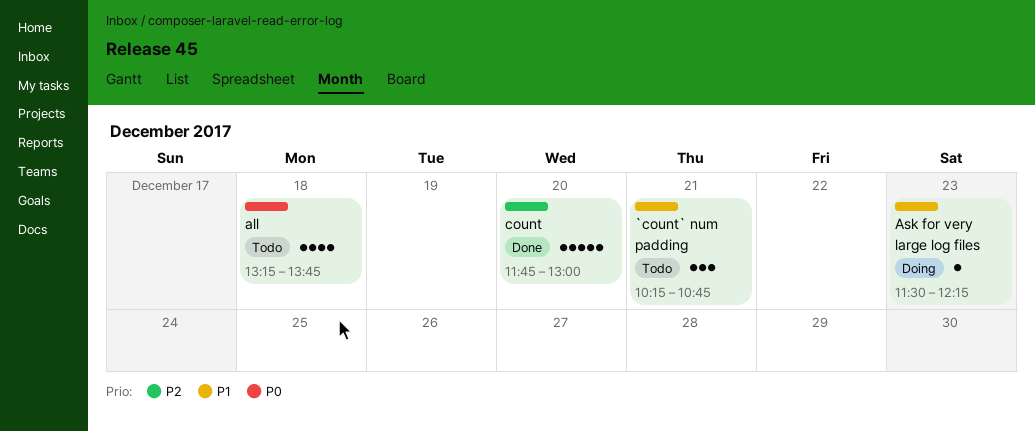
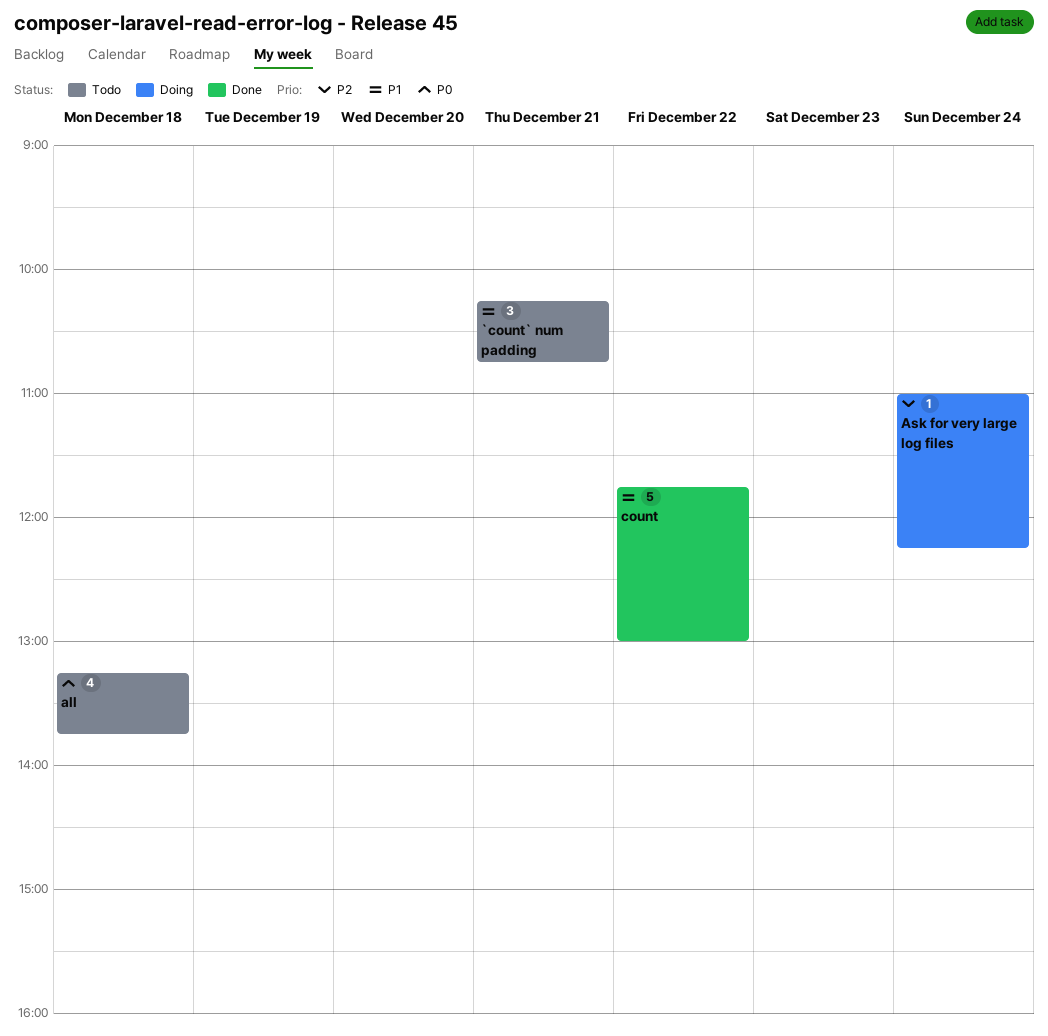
Ask for very large log files, priority: P1 -> P2
Ask for very large log files, day: Dec 23 -> Dec 24
Ask for very large log files, begins: 11:30 -> 11:00
count, priority: P2 -> P1
count, day: Dec 20 -> Dec 22

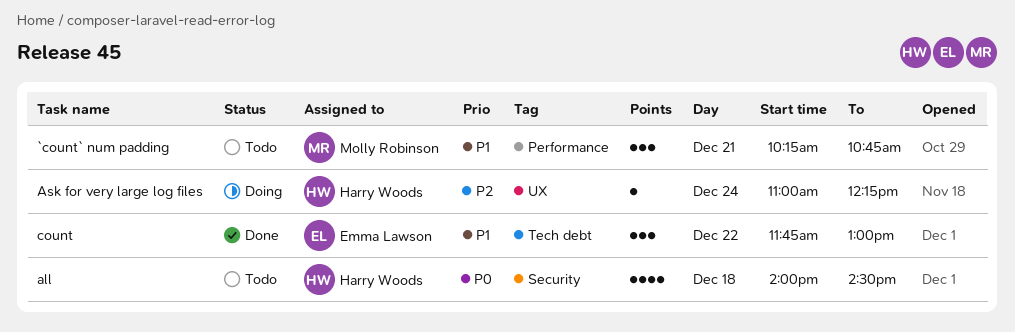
all, begins: 13:15 -> 14:00
all, ends: 13:45 -> 14:30
count, estimate: 5 -> 3

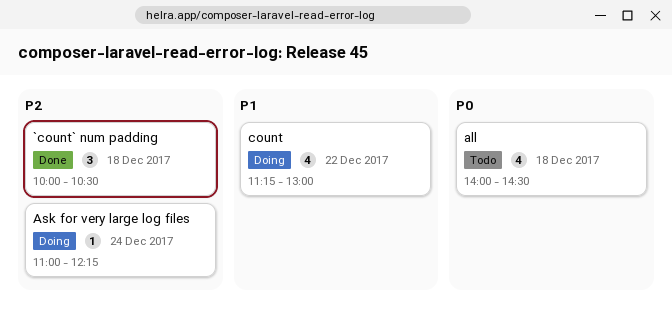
`count` num padding, status: Todo -> Done
`count` num padding, priority: P1 -> P2
`count` num padding, day: Dec 21 -> Dec 18
`count` num padding, begins: 10:15 -> 10:00
`count` num padding, ends: 10:45 -> 10:30
count, status: Done -> Doing
count, estimate: 3 -> 4
count, begins: 11:45 -> 11:15

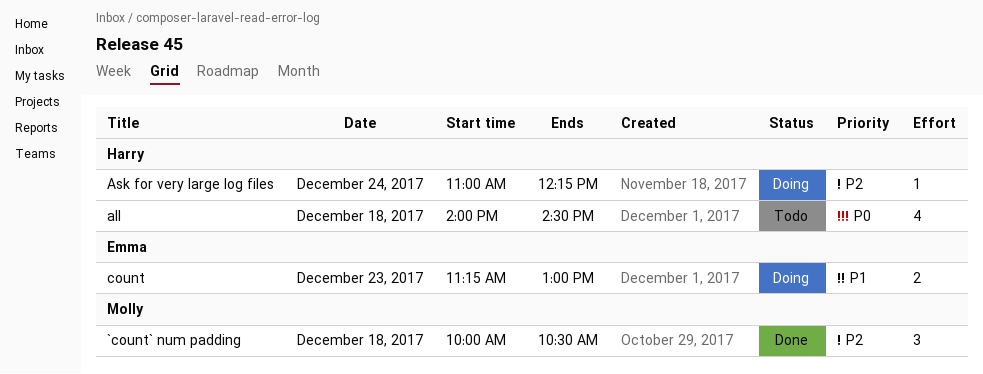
count, estimate: 4 -> 2
count, day: Dec 22 -> Dec 23

